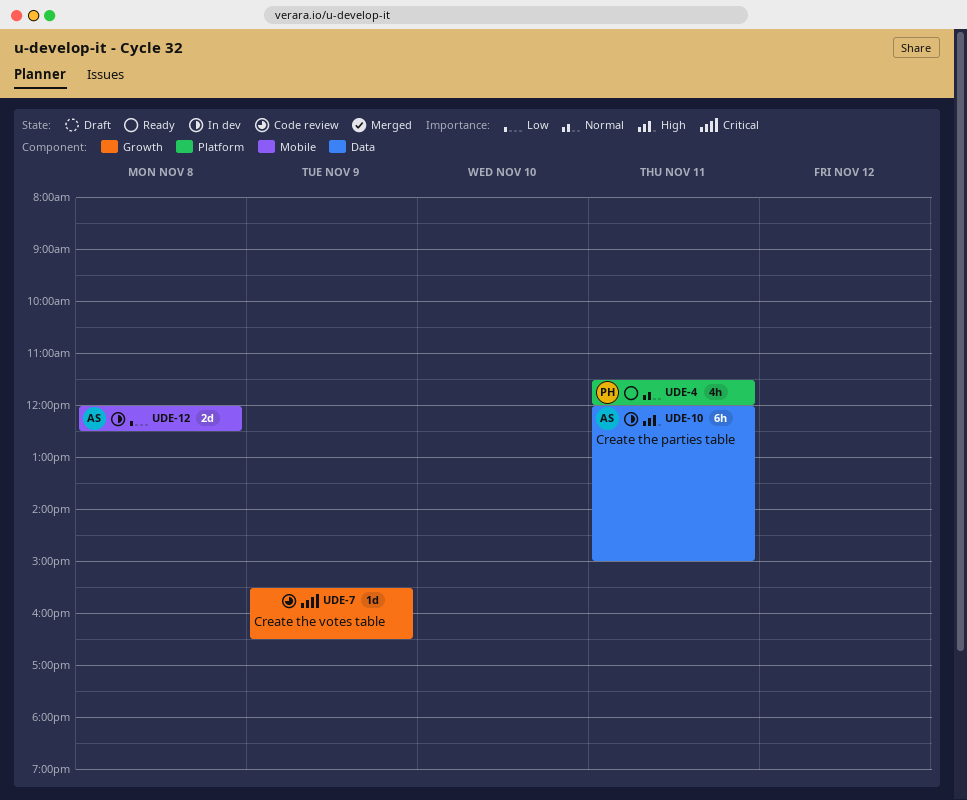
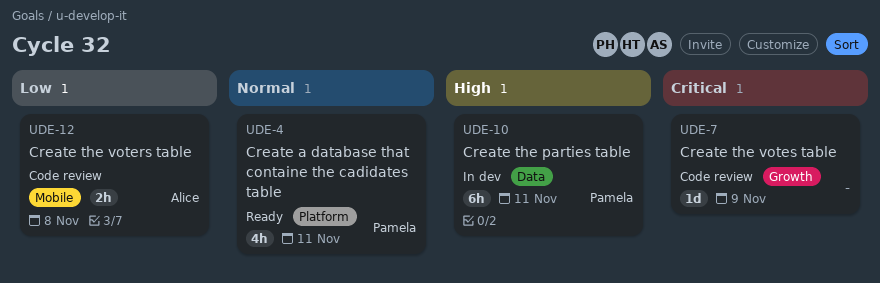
UDE-10, owner: Alice -> Pamela
UDE-12, status: In dev -> Code review
UDE-12, estimate: 2d -> 2h

